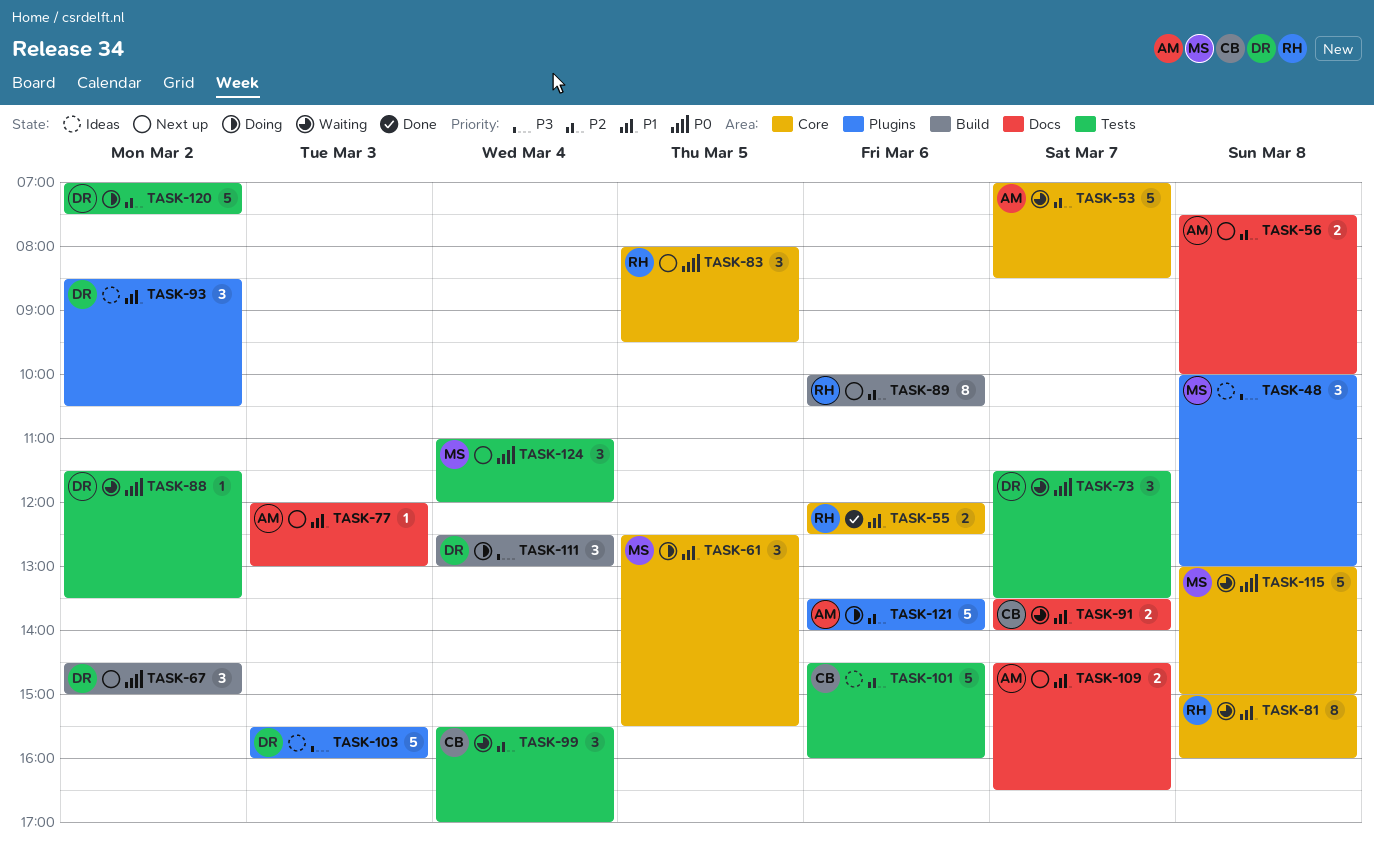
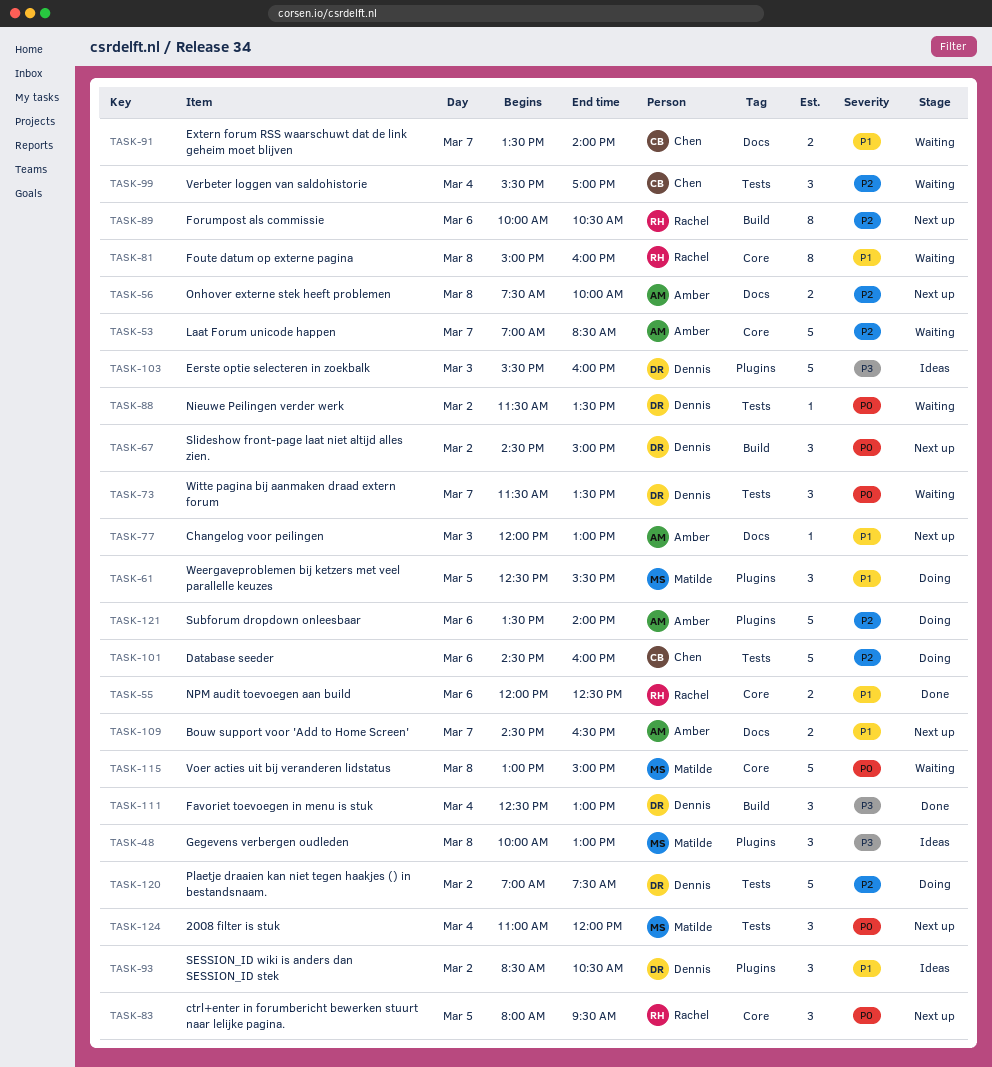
TASK-61, label: Core -> Plugins
TASK-101, status: Ideas -> Doing
TASK-111, status: Doing -> Done

